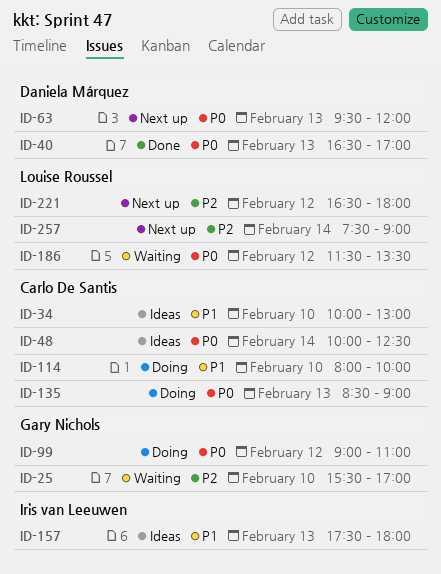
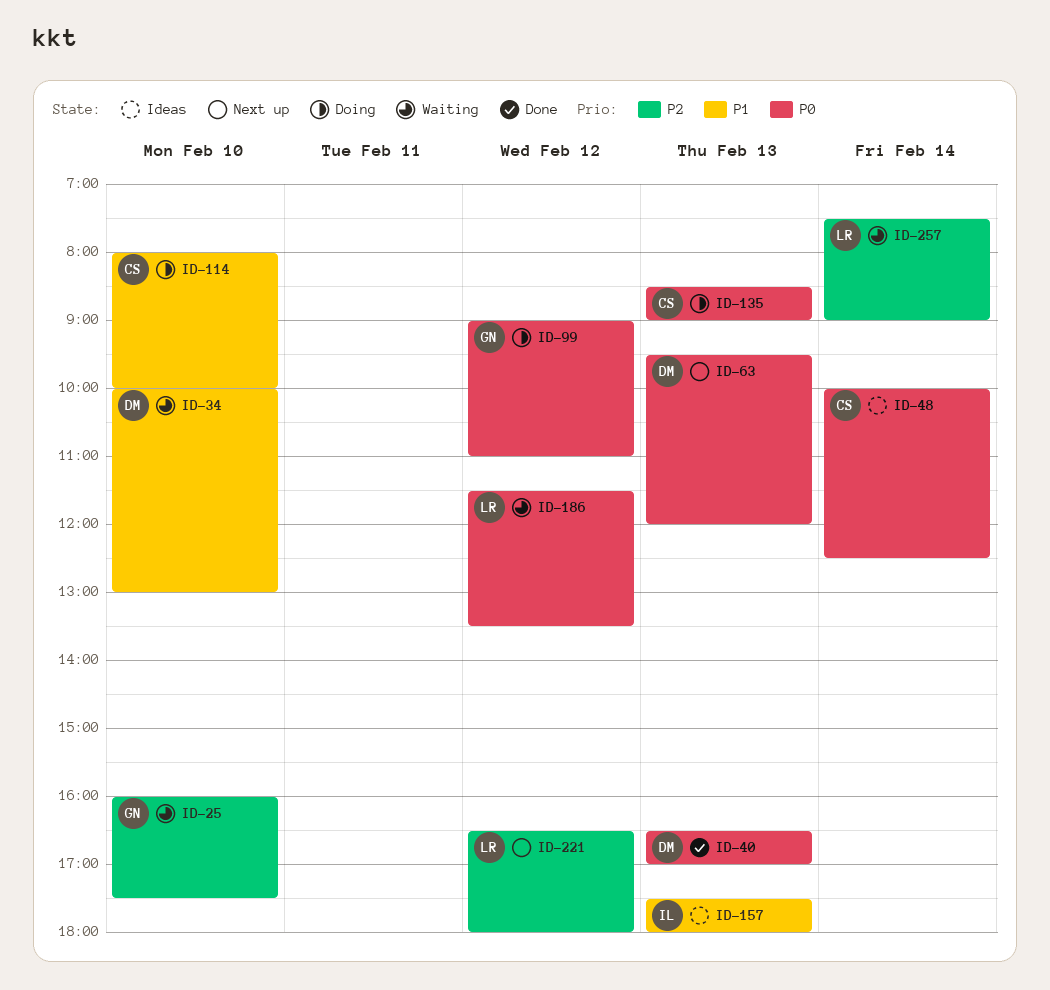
ID-25, begins: 15:30 -> 16:00
ID-25, ends: 17:00 -> 17:30
ID-34, status: Ideas -> Waiting
ID-34, owner: Carlo De Santis -> Daniela Márquez
ID-257, status: Next up -> Waiting

